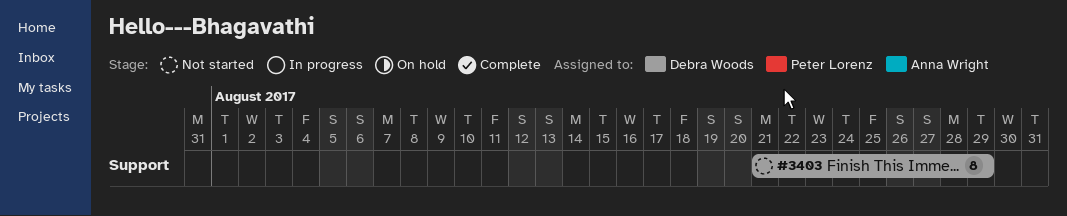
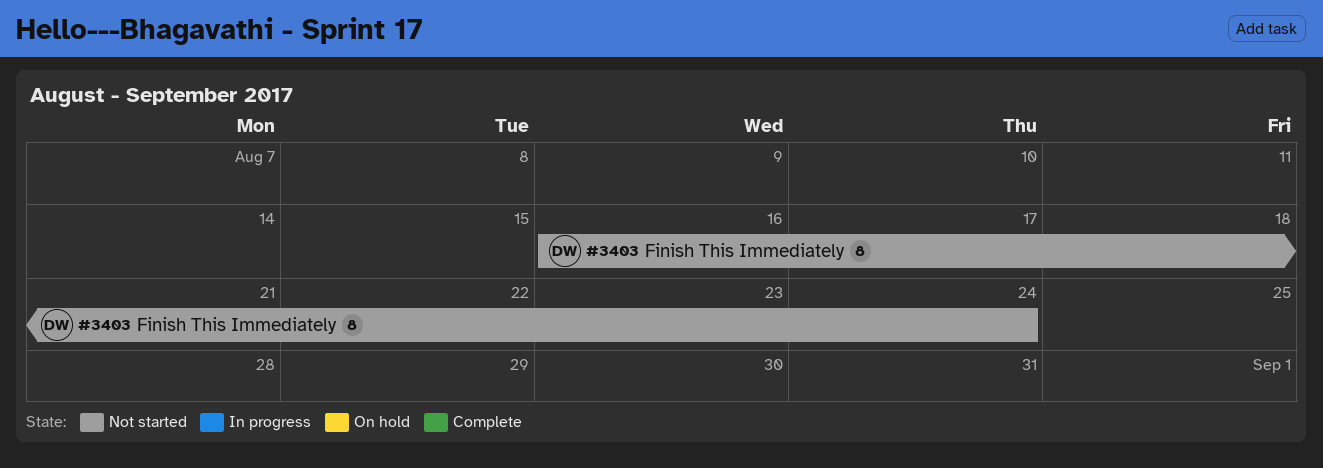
#3403, start: Aug 21 -> Aug 16
#3403, due: Aug 29 -> Aug 24

